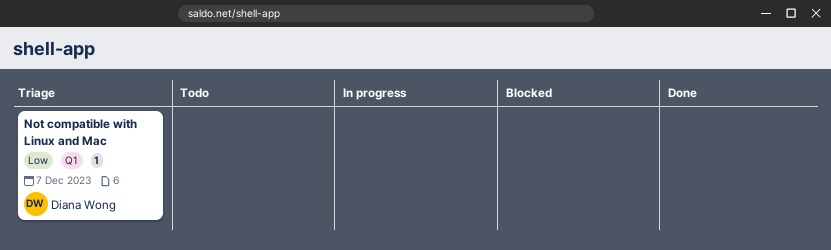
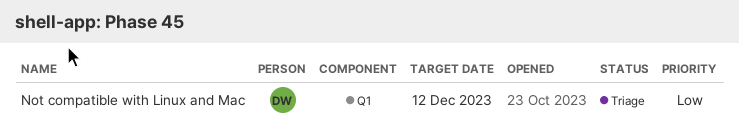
Not compatible with Linux and Mac, due: Dec 7 -> Dec 12

